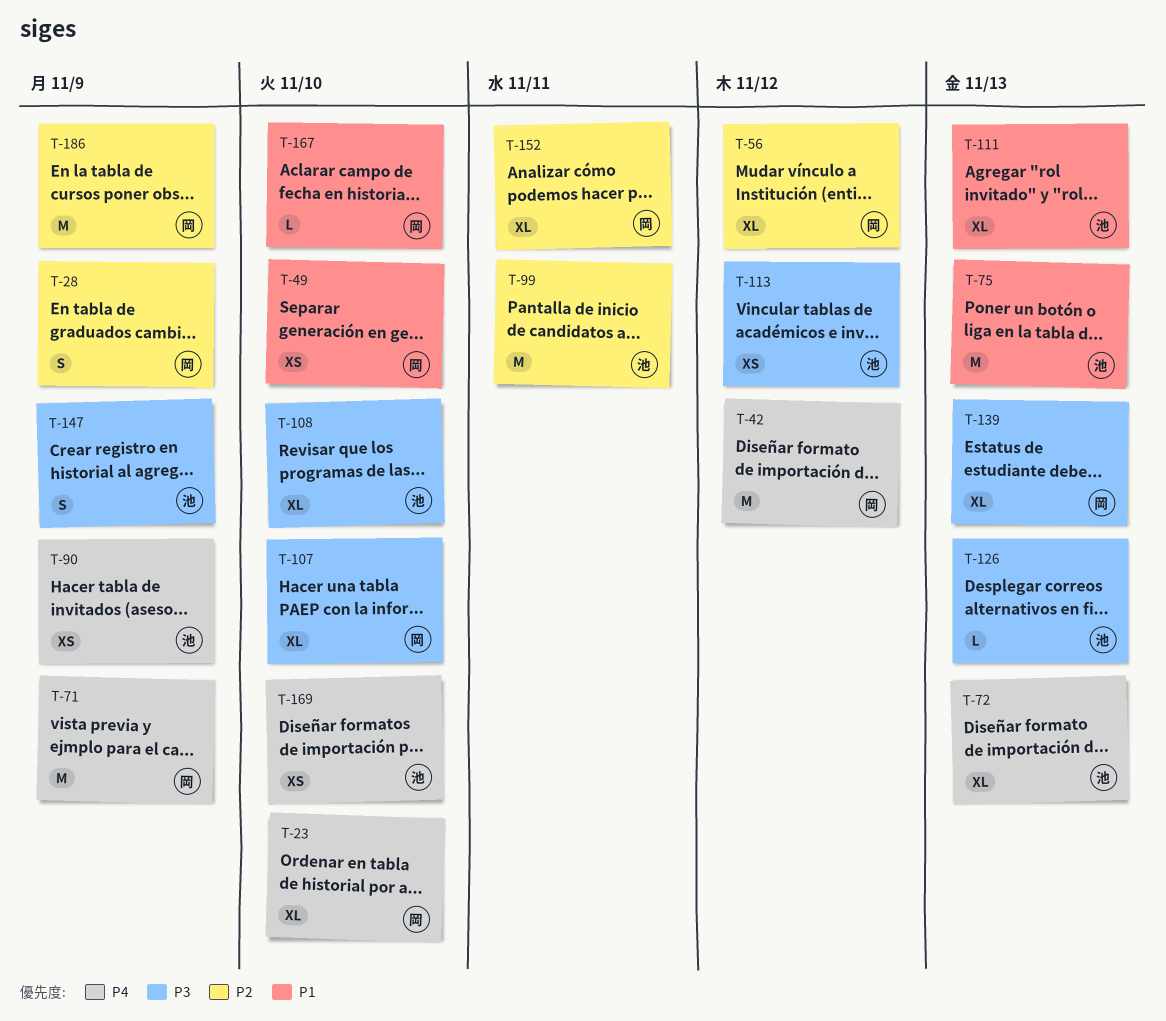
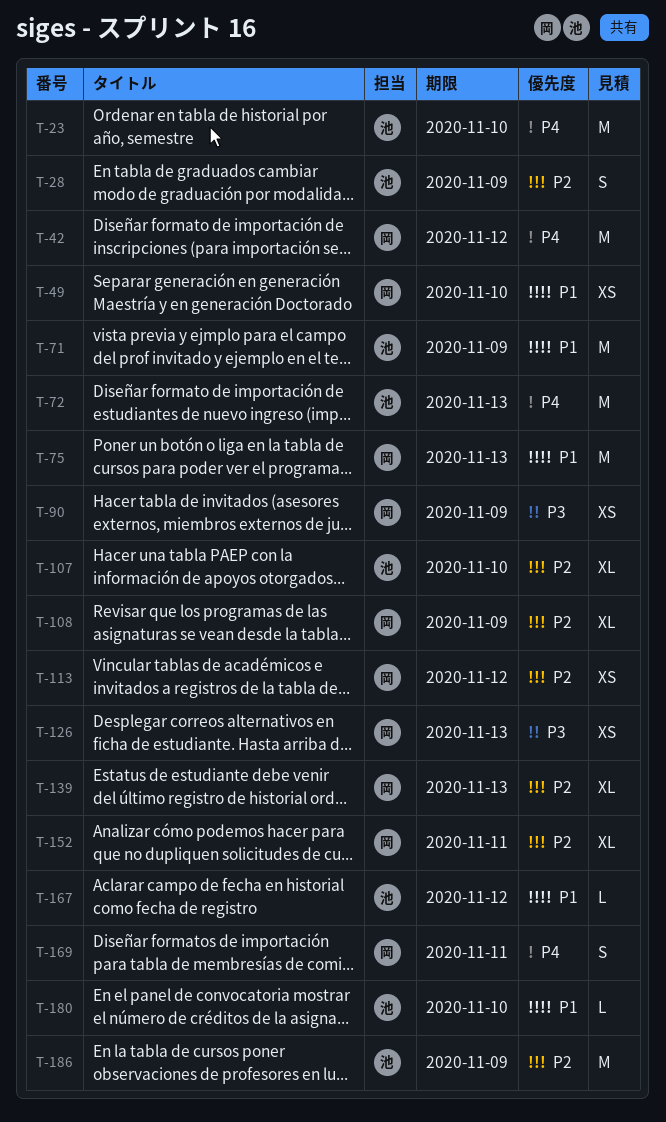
T-23, owner: 岡 -> 池
T-23, estimate: XL -> M
T-28, owner: 岡 -> 池
T-56: present -> none
T-71, owner: 岡 -> 池
T-71, priority: P4 -> P1
T-72, estimate: XL -> M
T-75, owner: 池 -> 岡
T-90, owner: 池 -> 岡
T-90, priority: P4 -> P3
T-99: present -> none
T-107, owner: 岡 -> 池
T-107, priority: P3 -> P2
T-108, owner: 池 -> 岡
T-108, priority: P3 -> P2
T-108, due: Nov 10 -> Nov 9
T-111: present -> none
T-113, owner: 池 -> 岡
T-113, priority: P3 -> P2
T-126, owner: 池 -> 岡
T-126, estimate: L -> XS
T-139, priority: P3 -> P2
T-147: present -> none
T-167, owner: 岡 -> 池
T-167, due: Nov 10 -> Nov 12
T-169, owner: 池 -> 岡
T-169, estimate: XS -> S
T-169, due: Nov 10 -> Nov 11
T-180: none -> present
T-186, owner: 岡 -> 池

